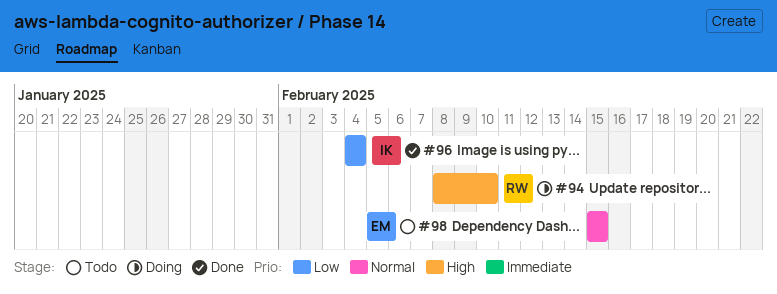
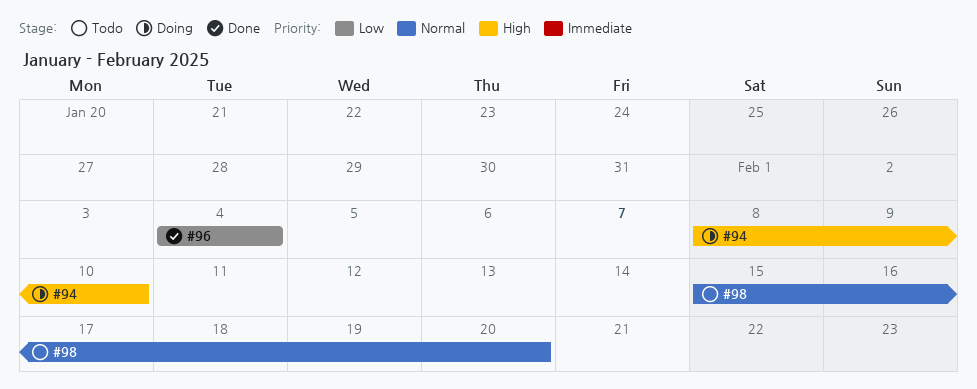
#98, due: Feb 15 -> Feb 20

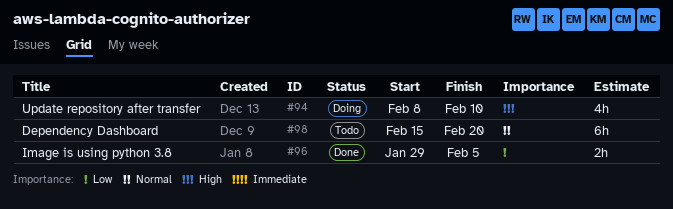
#96, start: Feb 4 -> Jan 29
#96, due: Feb 4 -> Feb 5

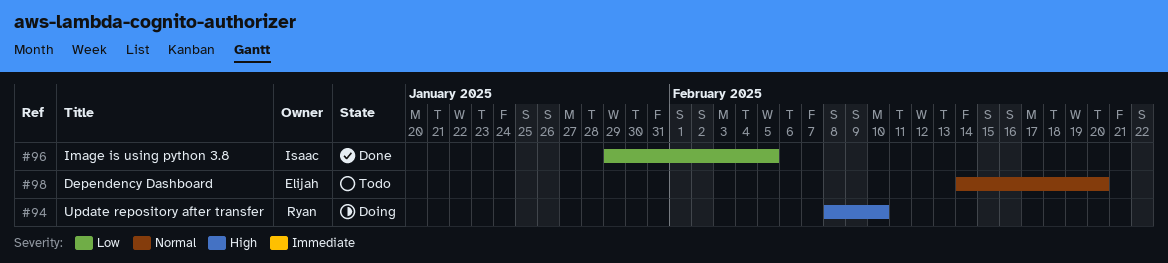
#98, start: Feb 15 -> Feb 14

